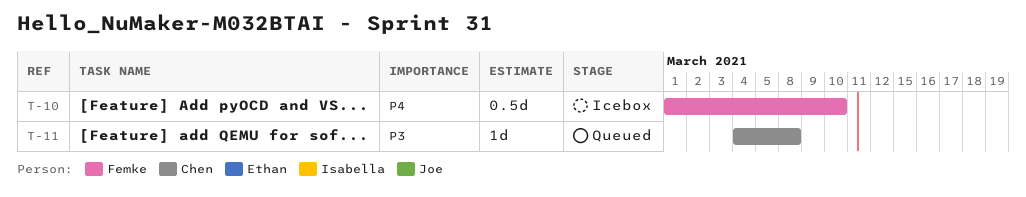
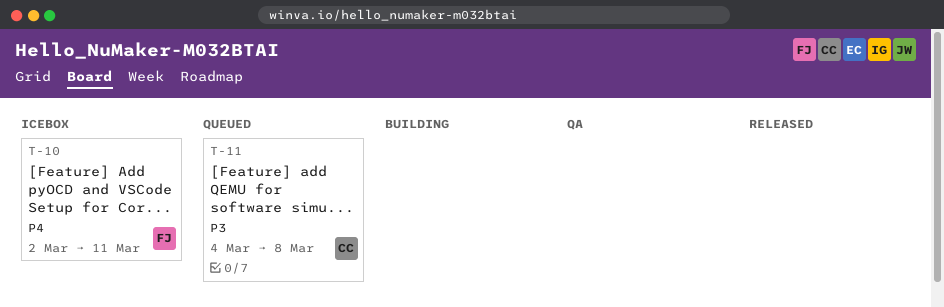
T-10, start: Mar 1 -> Mar 2
T-10, due: Mar 10 -> Mar 11

